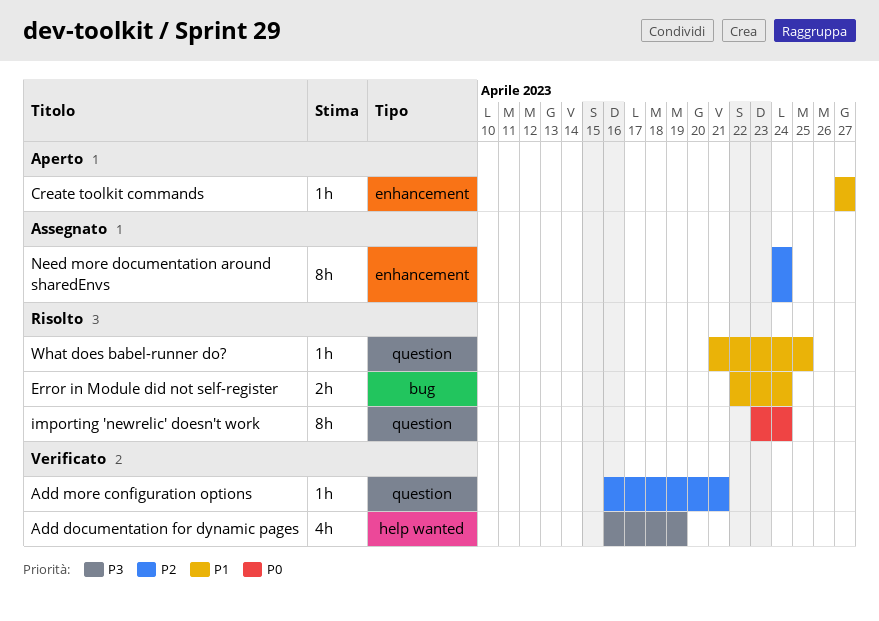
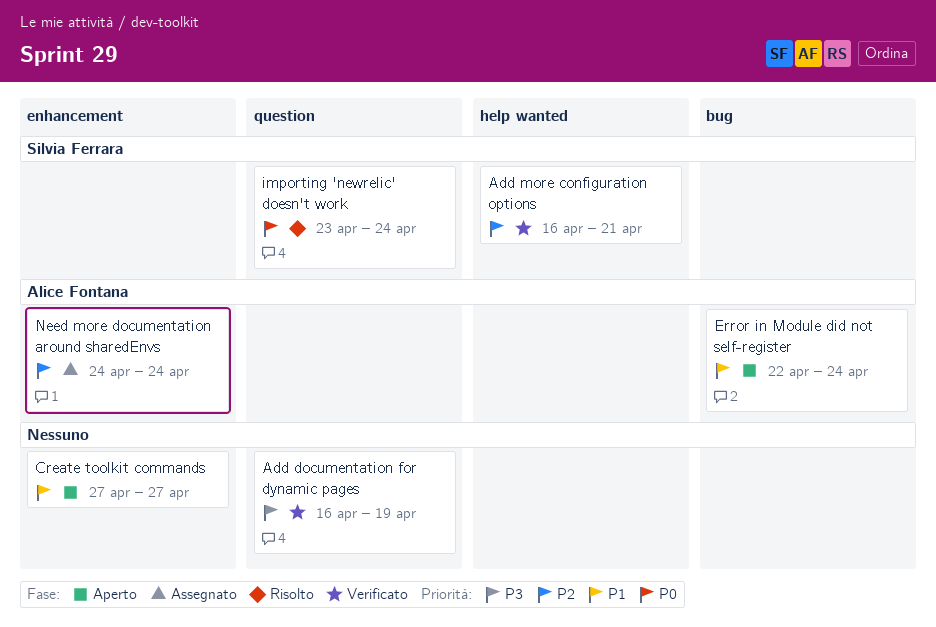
Add documentation for dynamic pages, label: help wanted -> question
Add more configuration options, label: question -> help wanted
Error in Module did not self-register, status: Risolto -> Aperto
What does babel-runner do?: present -> none

